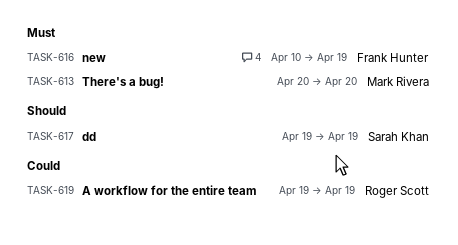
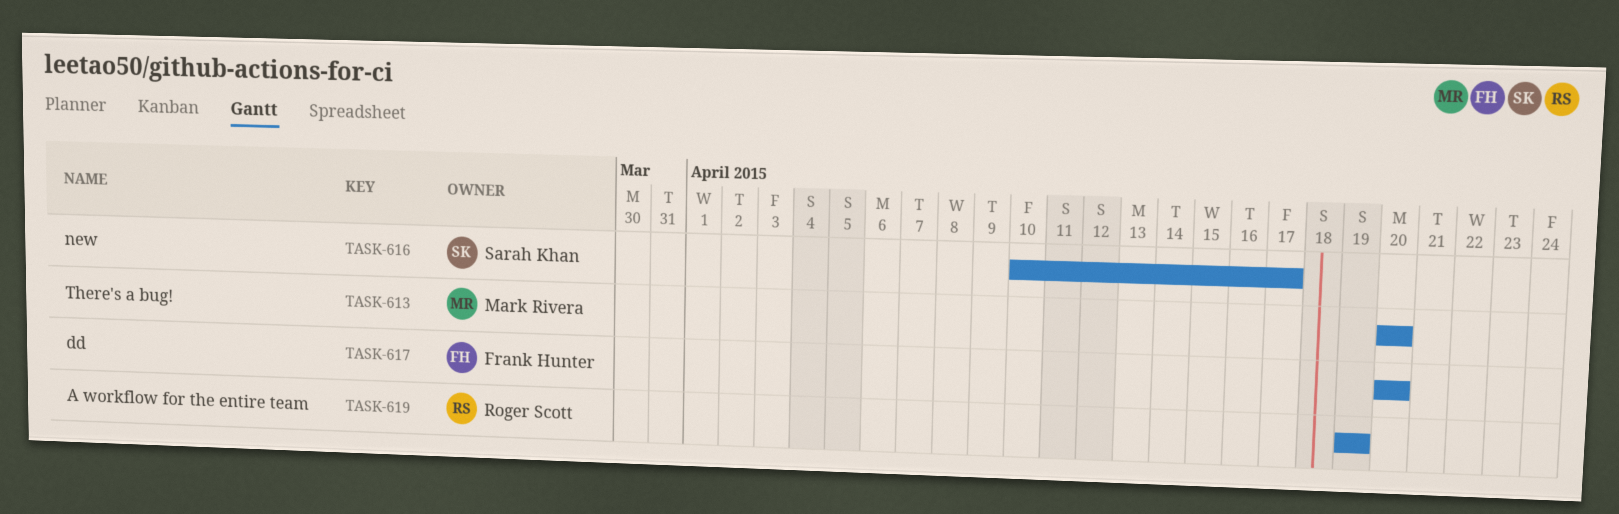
TASK-616, owner: Frank Hunter -> Sarah Khan
TASK-616, due: Apr 19 -> Apr 17
TASK-617, owner: Sarah Khan -> Frank Hunter
TASK-617, start: Apr 19 -> Apr 20
TASK-617, due: Apr 19 -> Apr 20

